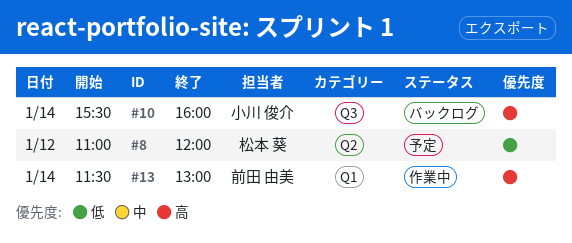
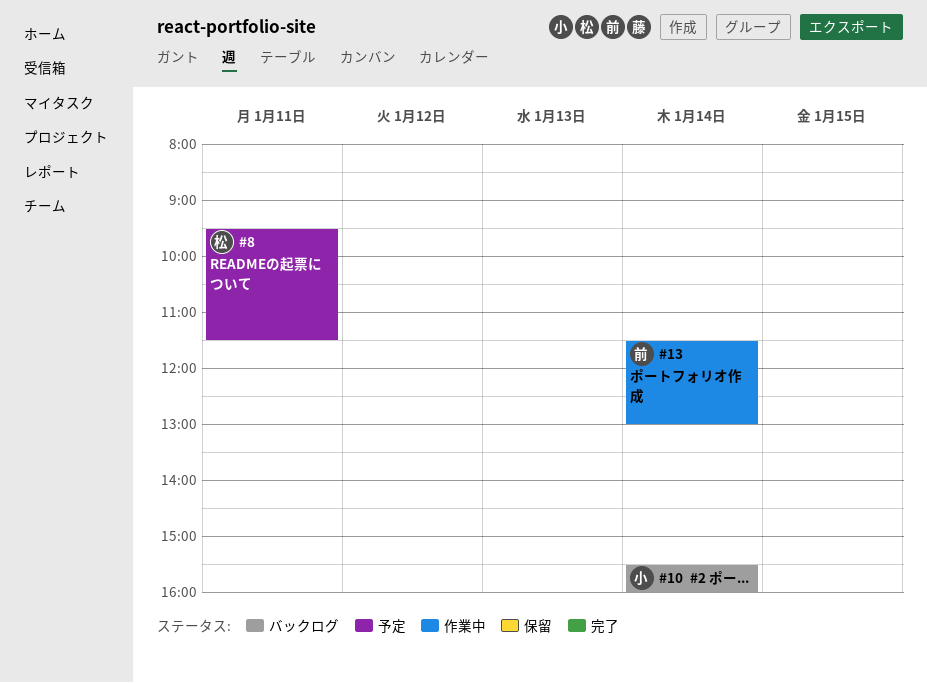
#8, day: Jan 12 -> Jan 11
#8, begins: 11:00 -> 09:30
#8, ends: 12:00 -> 11:30

